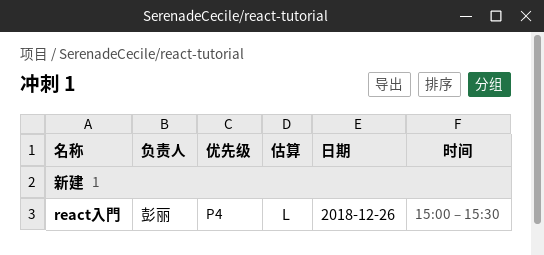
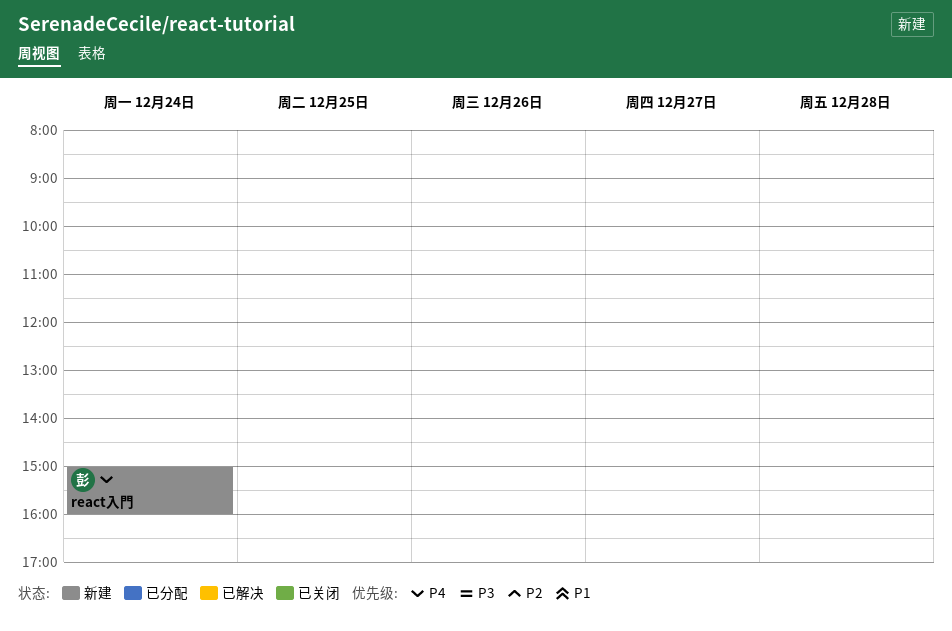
react入門, day: Dec 26 -> Dec 24
react入門, ends: 15:30 -> 16:00

